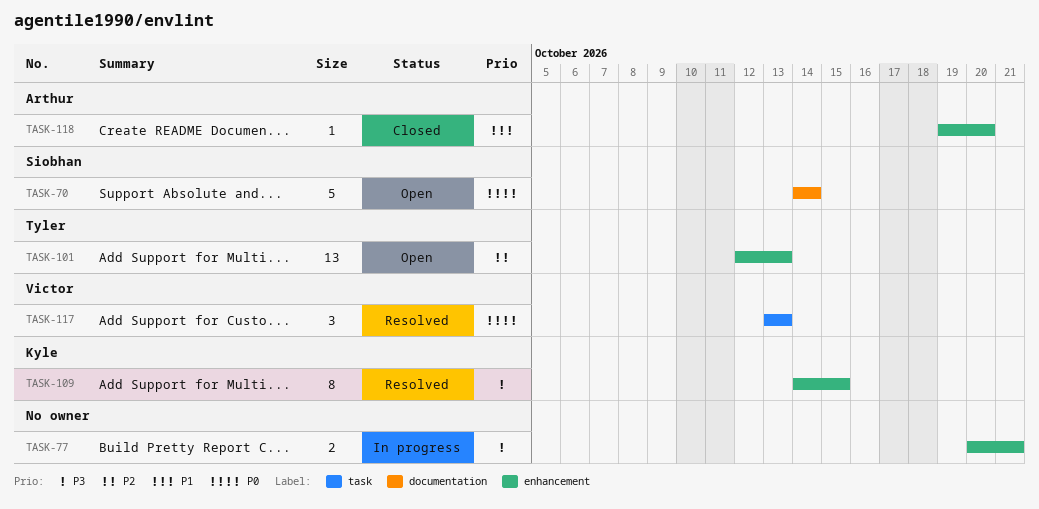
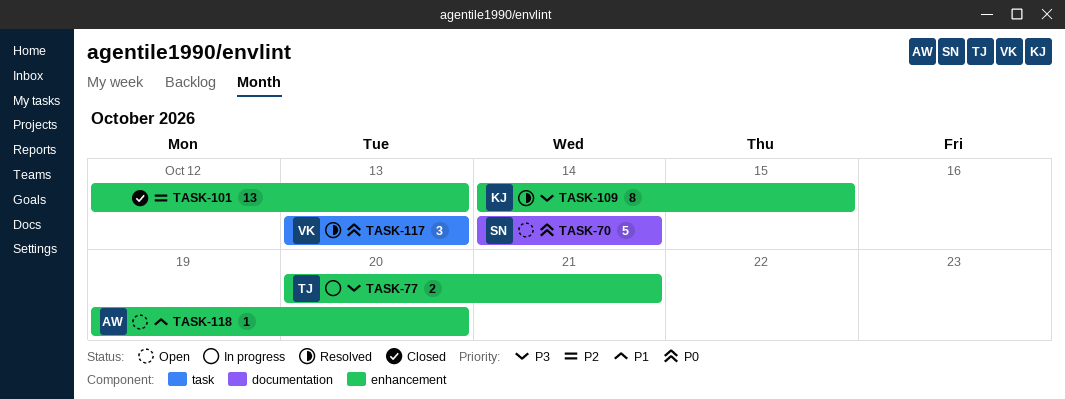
TASK-77, owner: none -> Tyler
TASK-101, status: Open -> Closed
TASK-101, owner: Tyler -> none
TASK-118, status: Closed -> Open

